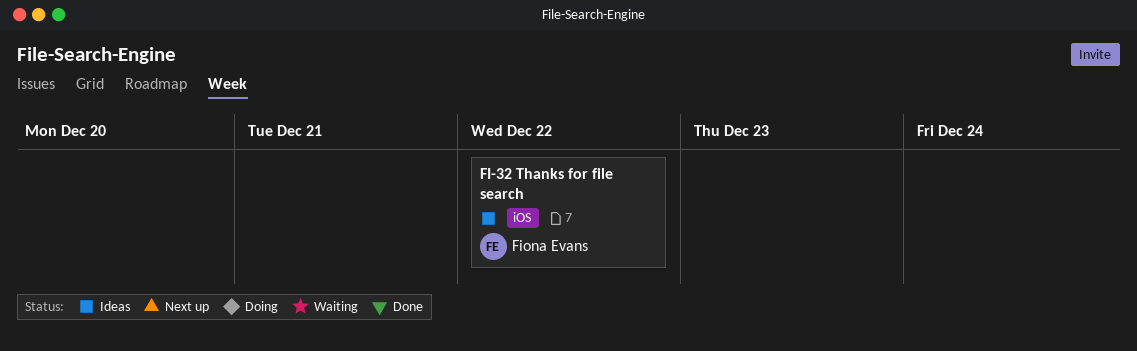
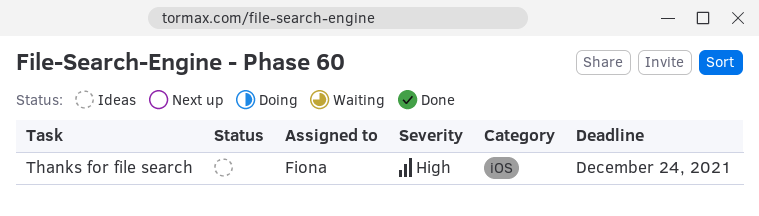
Thanks for file search, due: Dec 22 -> Dec 24

